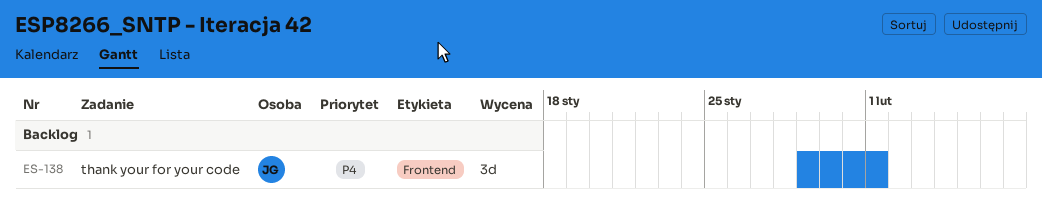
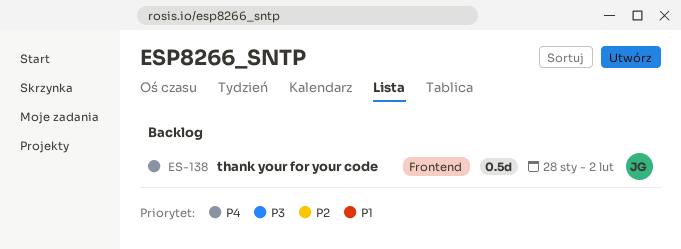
ES-138, estimate: 3d -> 0.5d
ES-138, start: Jan 29 -> Jan 28
ES-138, due: Feb 1 -> Feb 2

